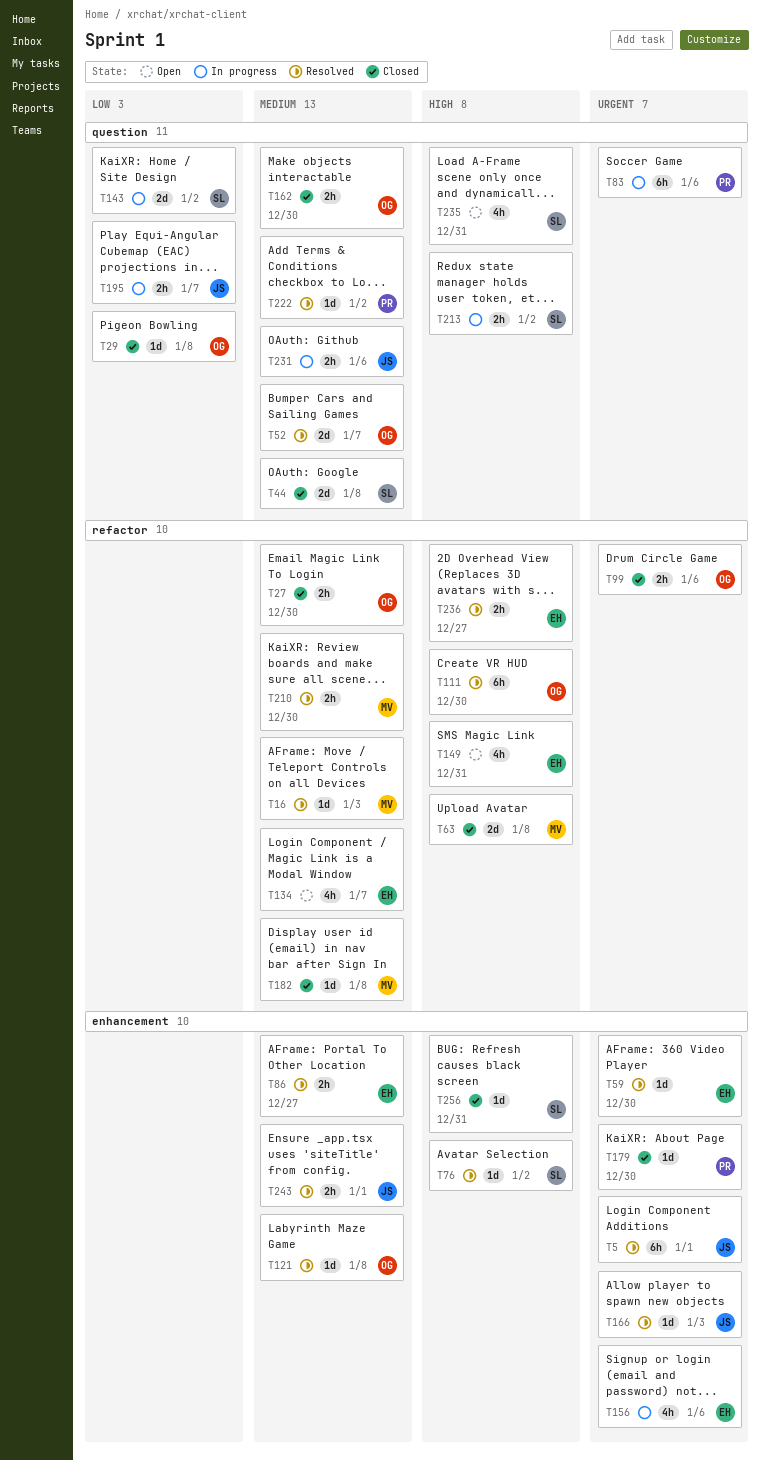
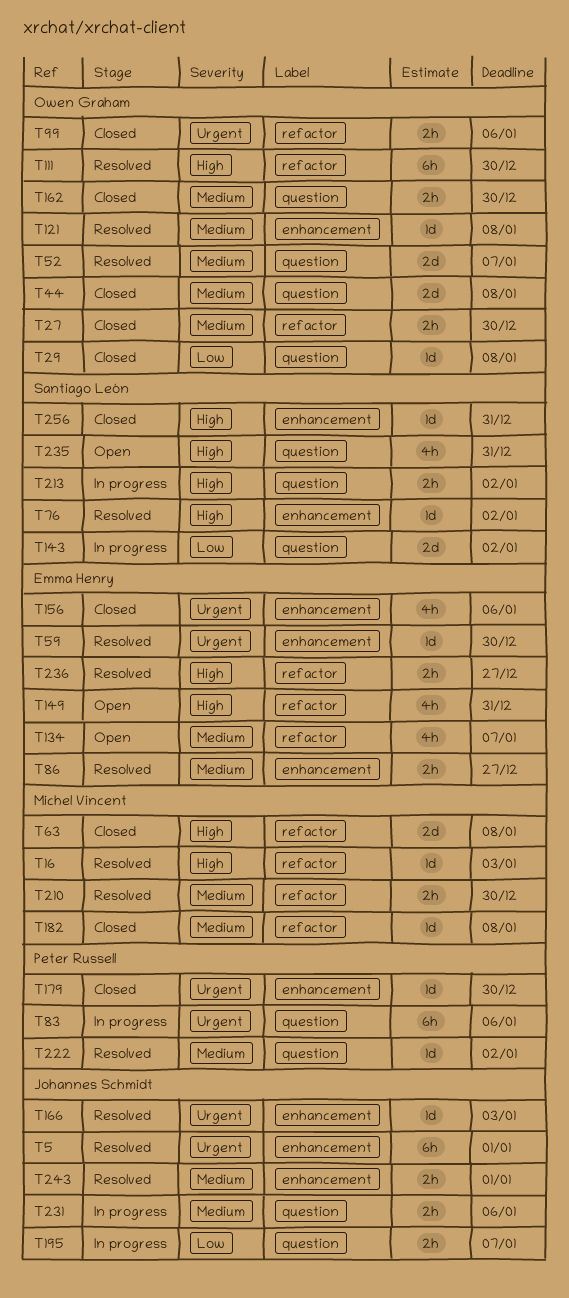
T16, priority: Medium -> High
T44, owner: Santiago León -> Owen Graham
T156, status: In progress -> Closed

